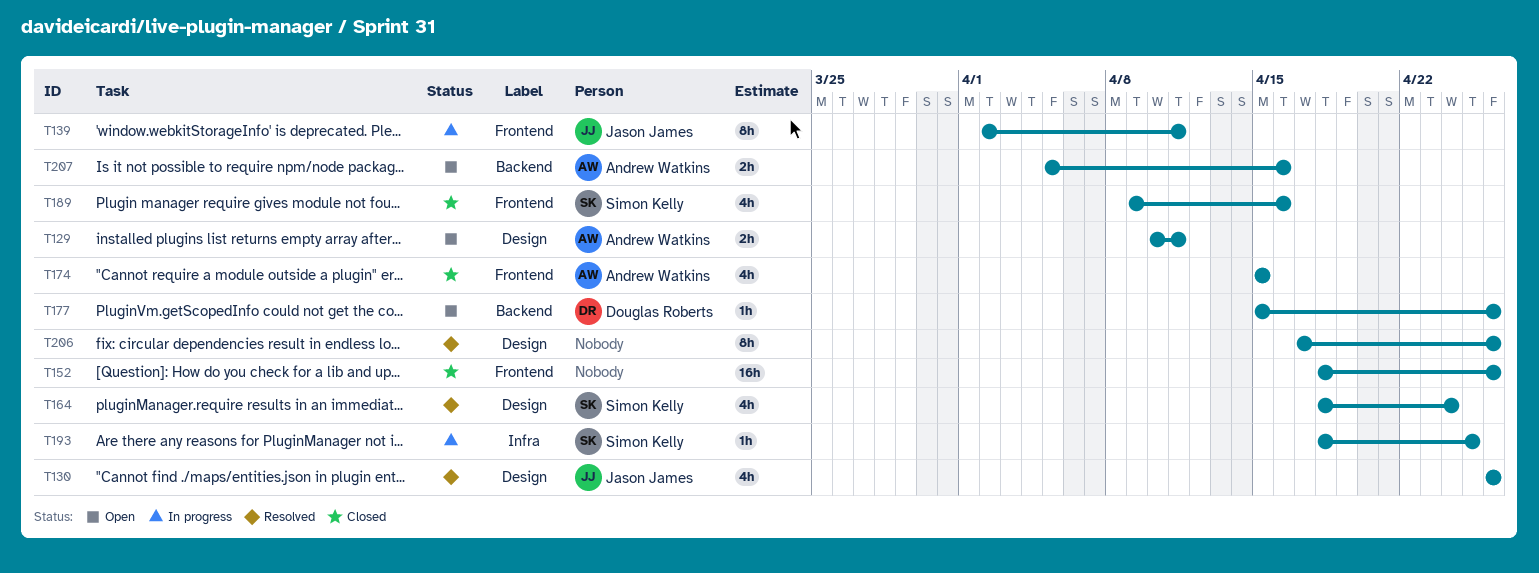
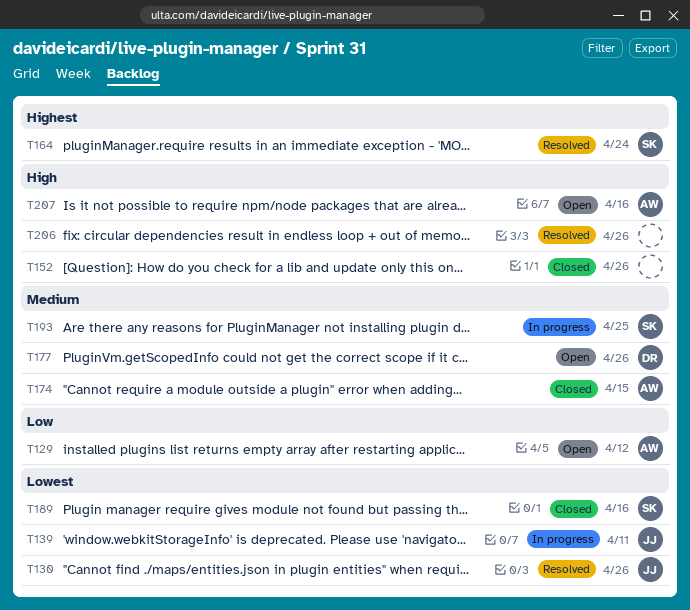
T129, due: Apr 11 -> Apr 12

